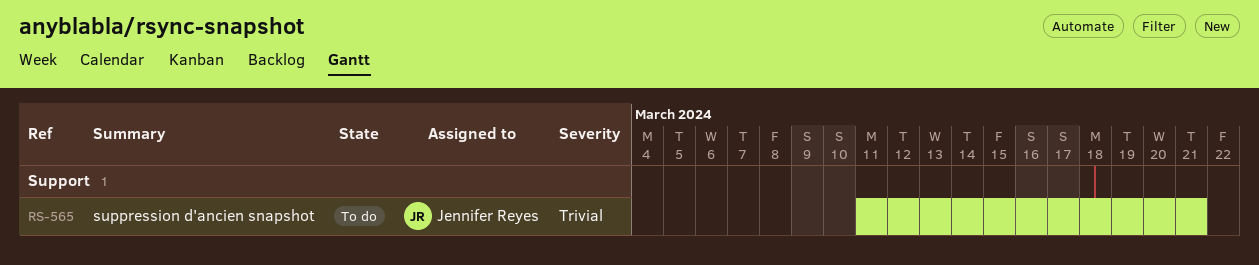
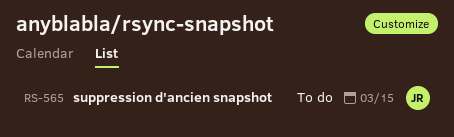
RS-565, due: Mar 21 -> Mar 15

